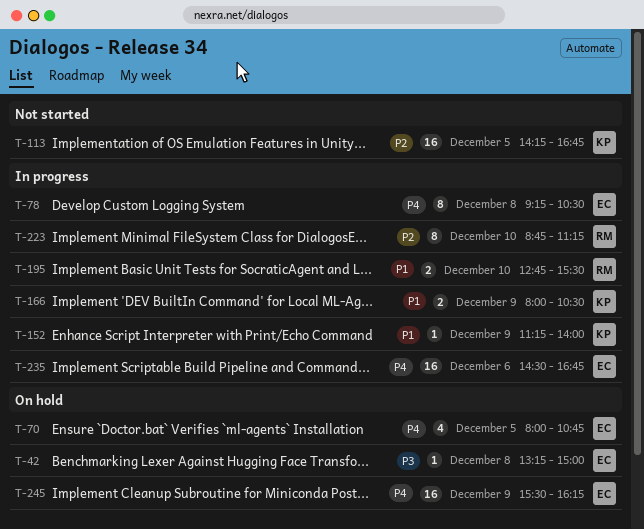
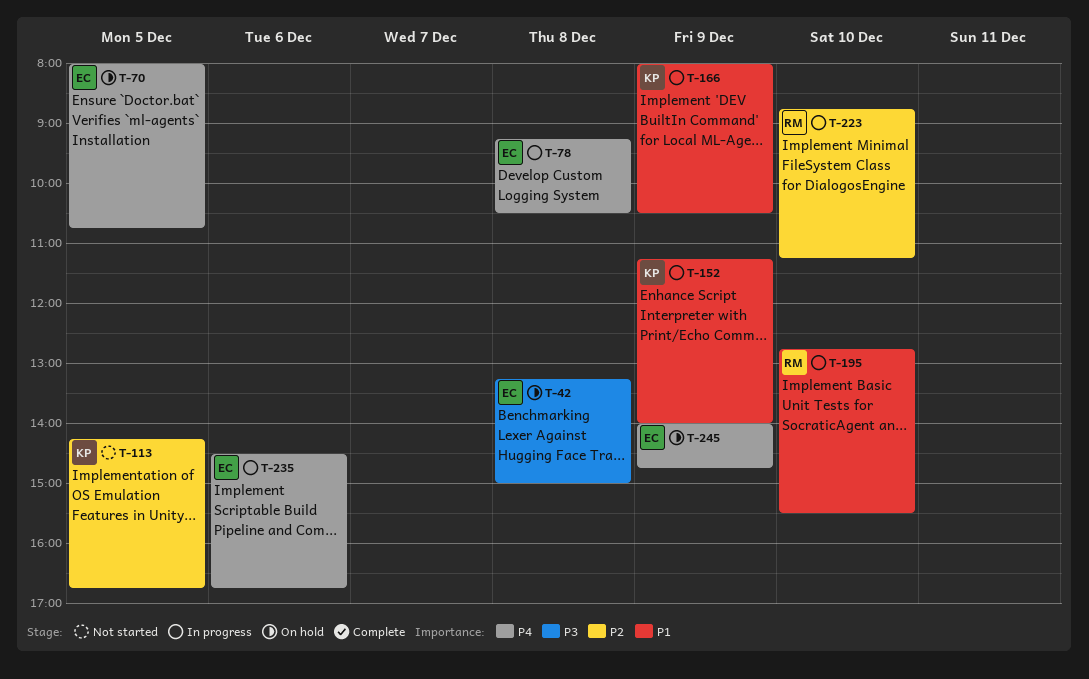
T-245, begins: 15:30 -> 14:00
T-245, ends: 16:15 -> 14:45

